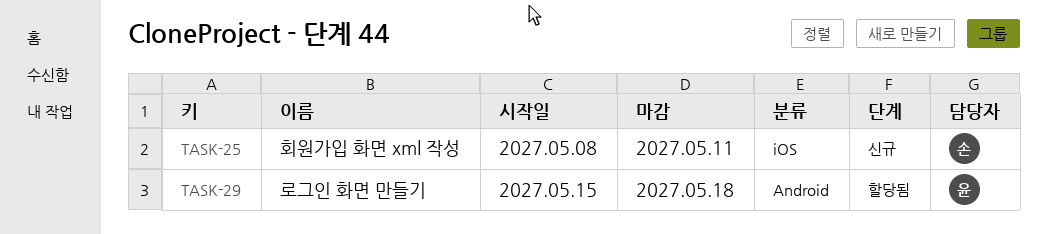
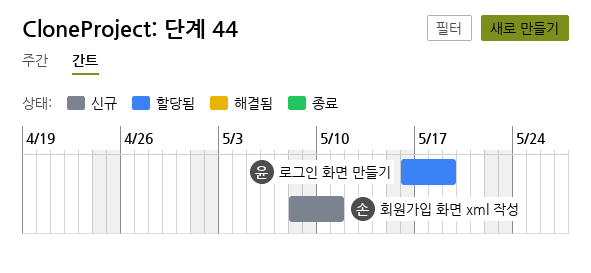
로그인 화면 만들기, start: May 15 -> May 16
로그인 화면 만들기, due: May 18 -> May 19

